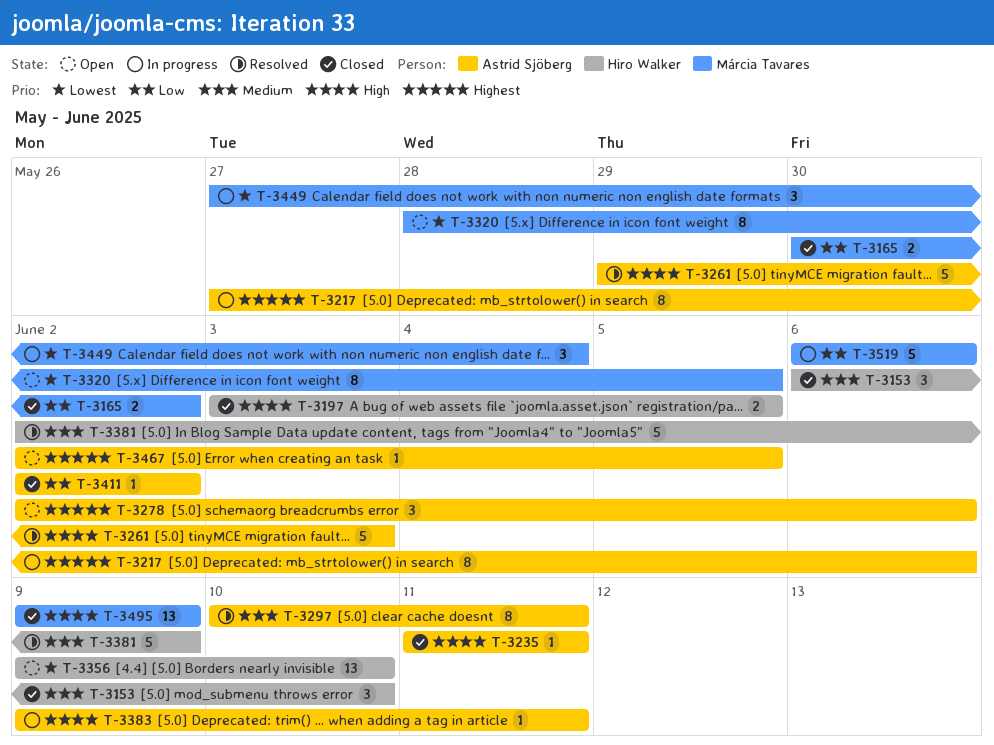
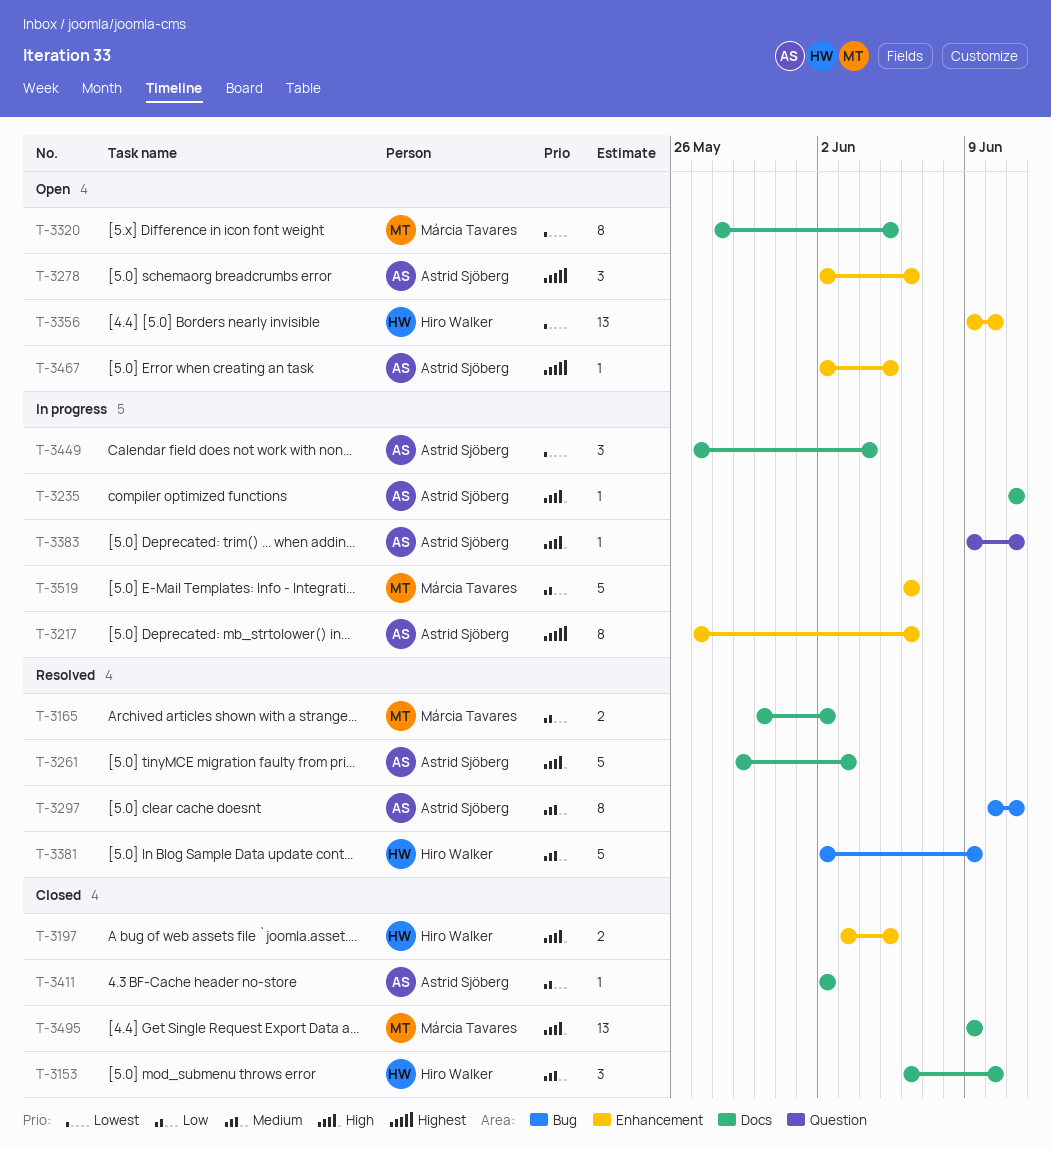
T-3165, status: Closed -> Resolved
T-3235, status: Closed -> In progress
T-3449, owner: Márcia Tavares -> Astrid Sjöberg

